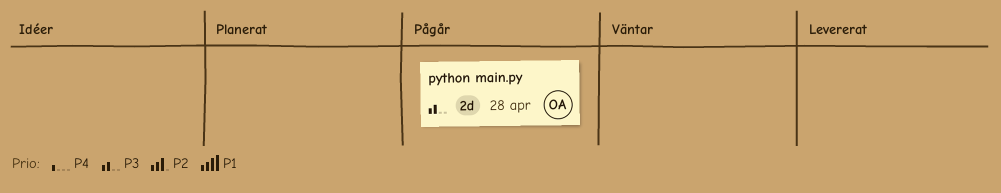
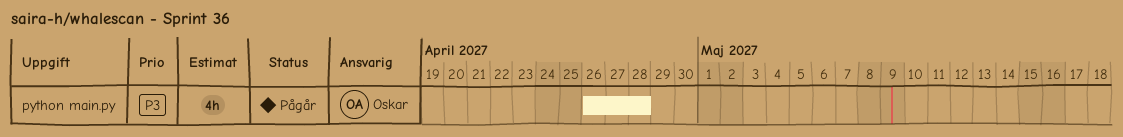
python main.py, estimate: 2d -> 4h

